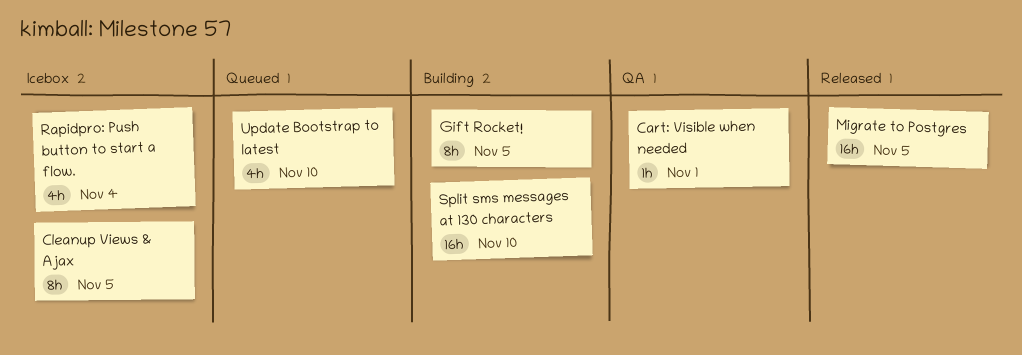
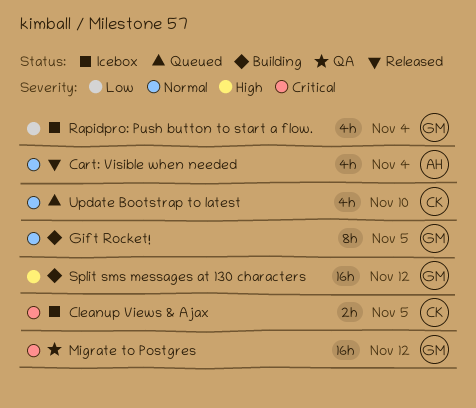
Cart: Visible when needed, status: QA -> Released
Cart: Visible when needed, estimate: 1h -> 4h
Cart: Visible when needed, due: Nov 1 -> Nov 4
Cleanup Views & Ajax, estimate: 8h -> 2h
Migrate to Postgres, status: Released -> QA
Migrate to Postgres, due: Nov 5 -> Nov 12
Split sms messages at 130 characters, due: Nov 10 -> Nov 12

